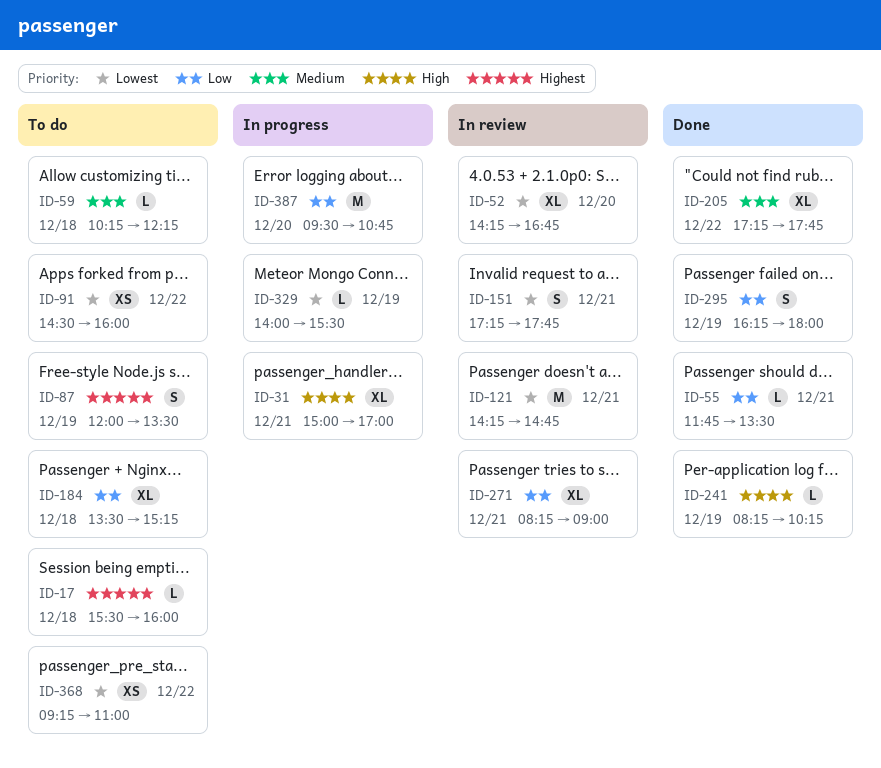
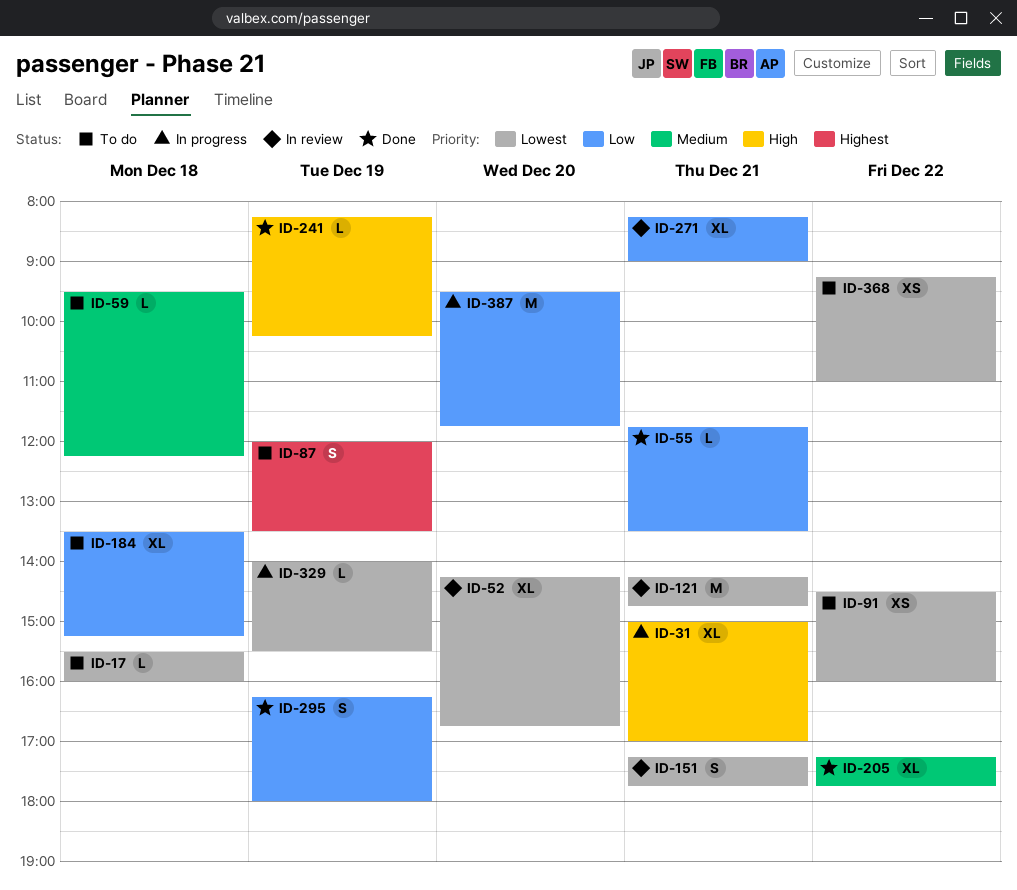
ID-17, priority: Highest -> Lowest
ID-59, begins: 10:15 -> 09:30
ID-387, ends: 10:45 -> 11:45

